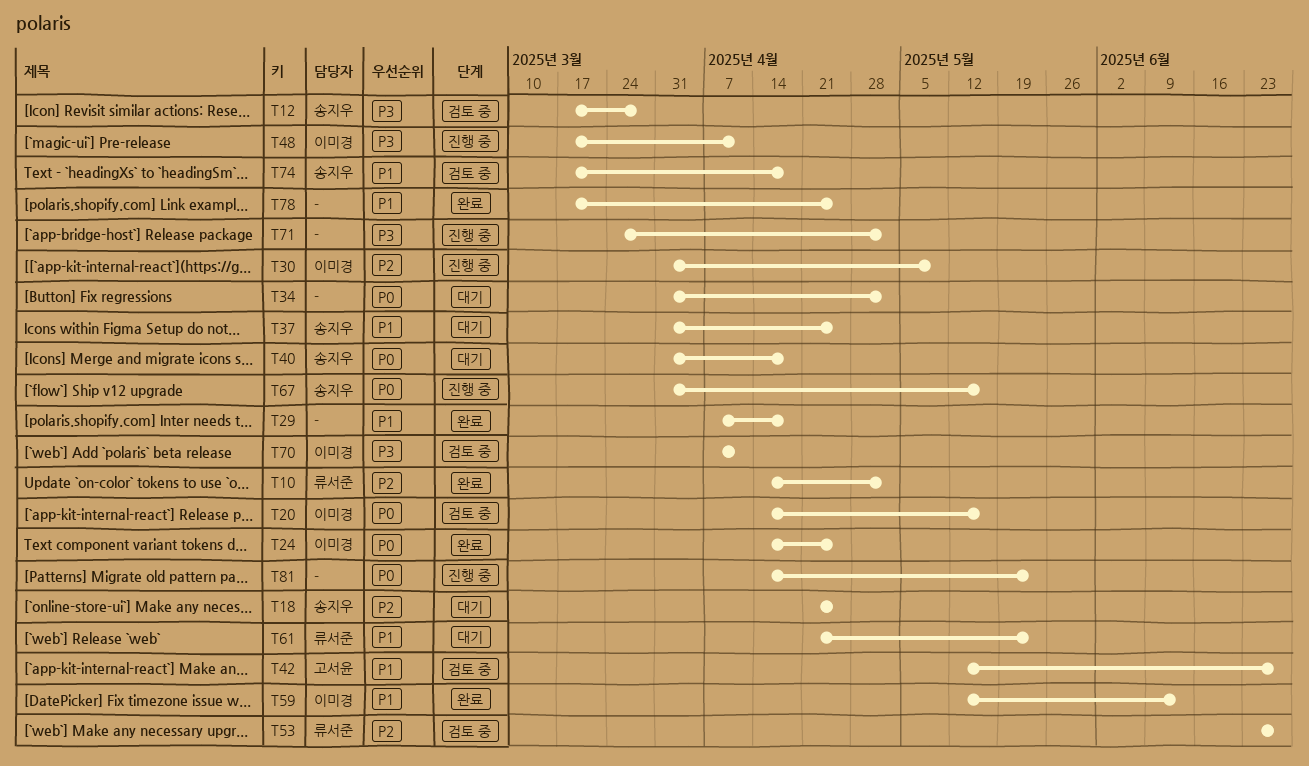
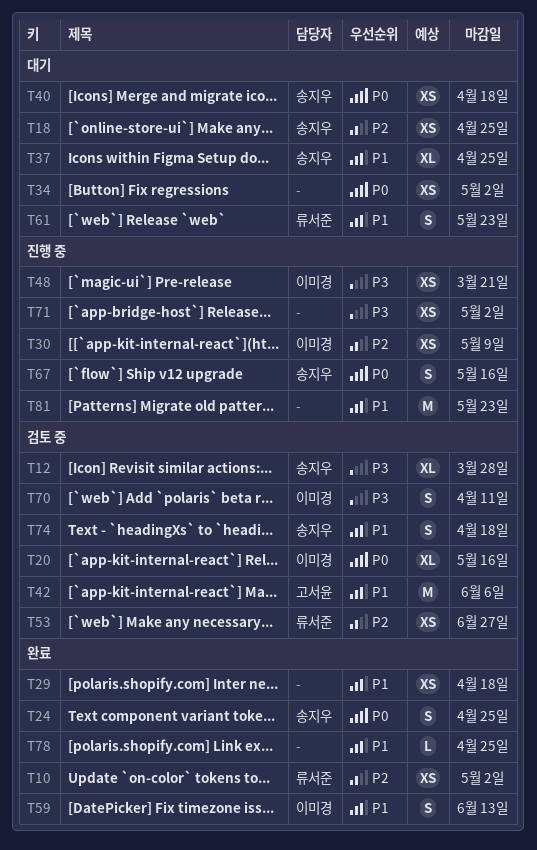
T24, owner: 이미경 -> 송지우
T42, due: Jun 27 -> Jun 6
T48, due: Apr 11 -> Mar 21
T81, priority: P0 -> P1

